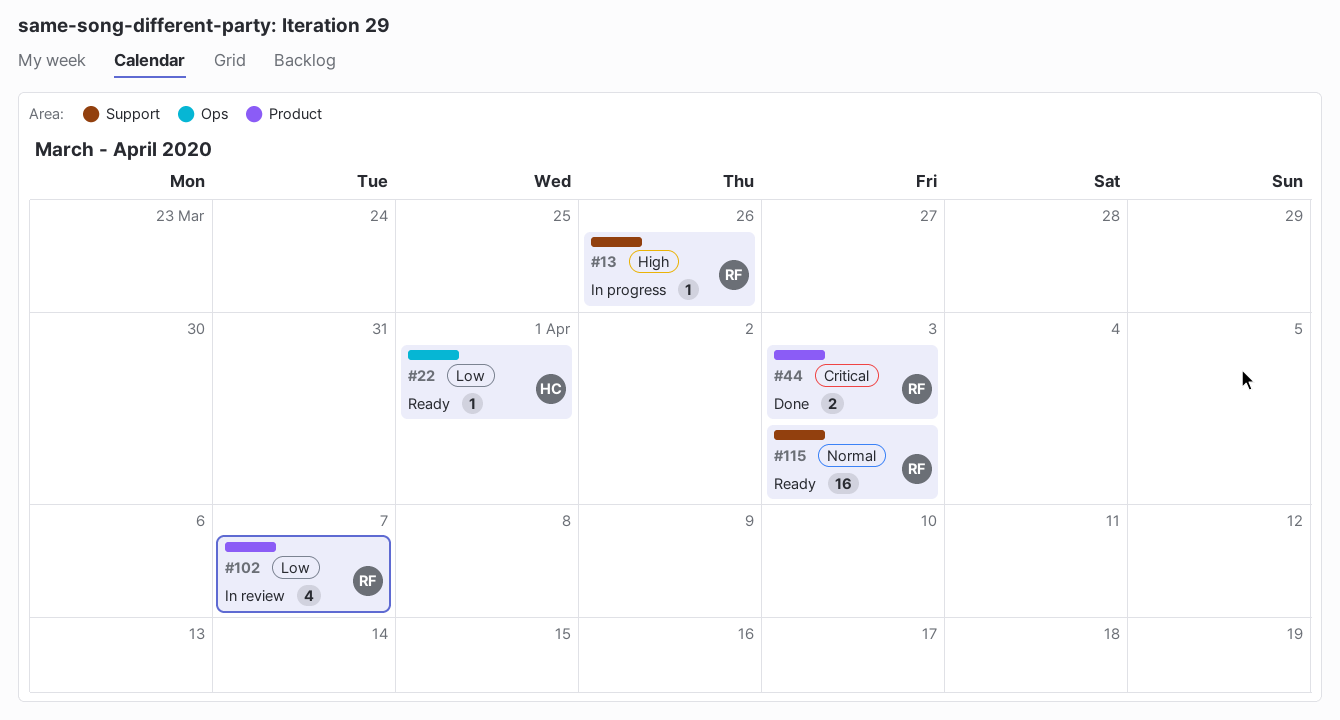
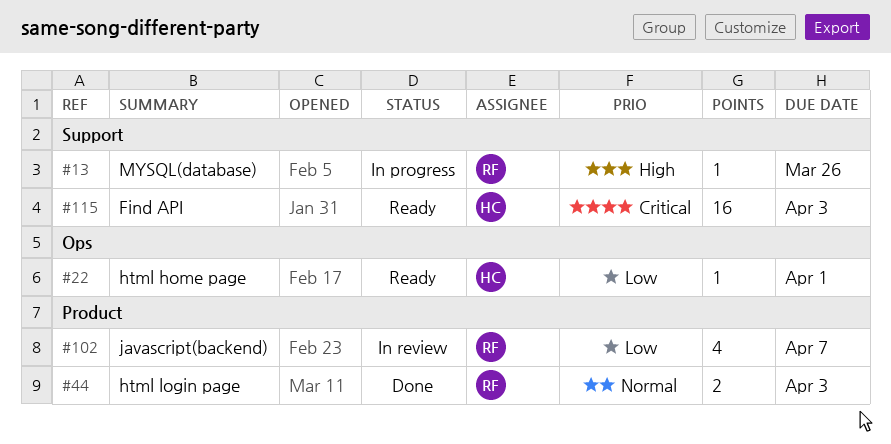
#44, priority: Critical -> Normal
#115, owner: RF -> HC
#115, priority: Normal -> Critical

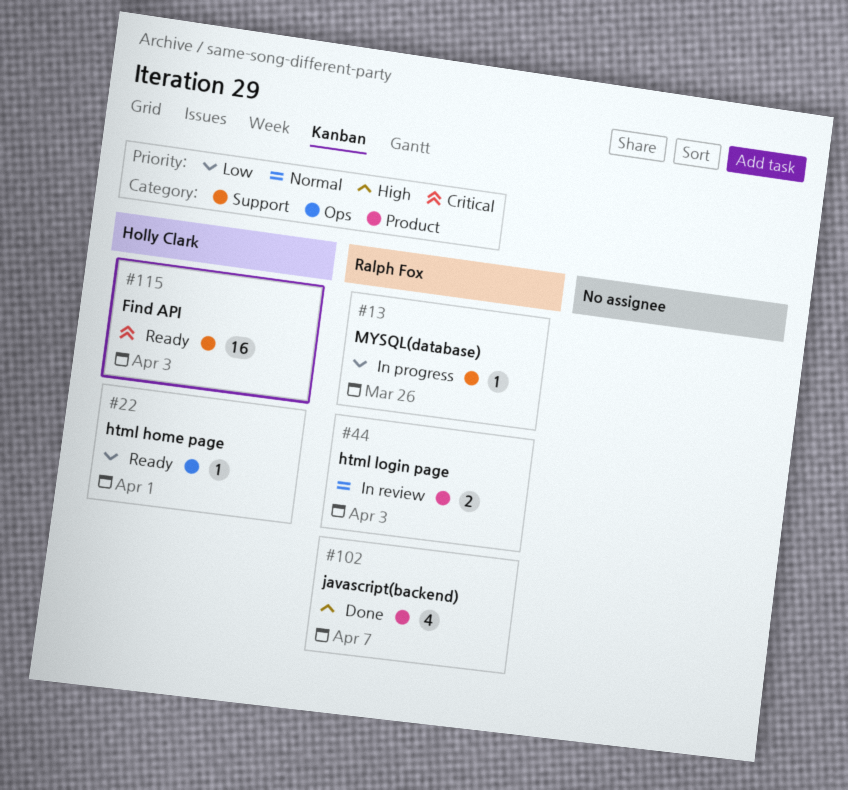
#13, priority: High -> Low
#44, status: Done -> In review
#102, status: In review -> Done
#102, priority: Low -> High

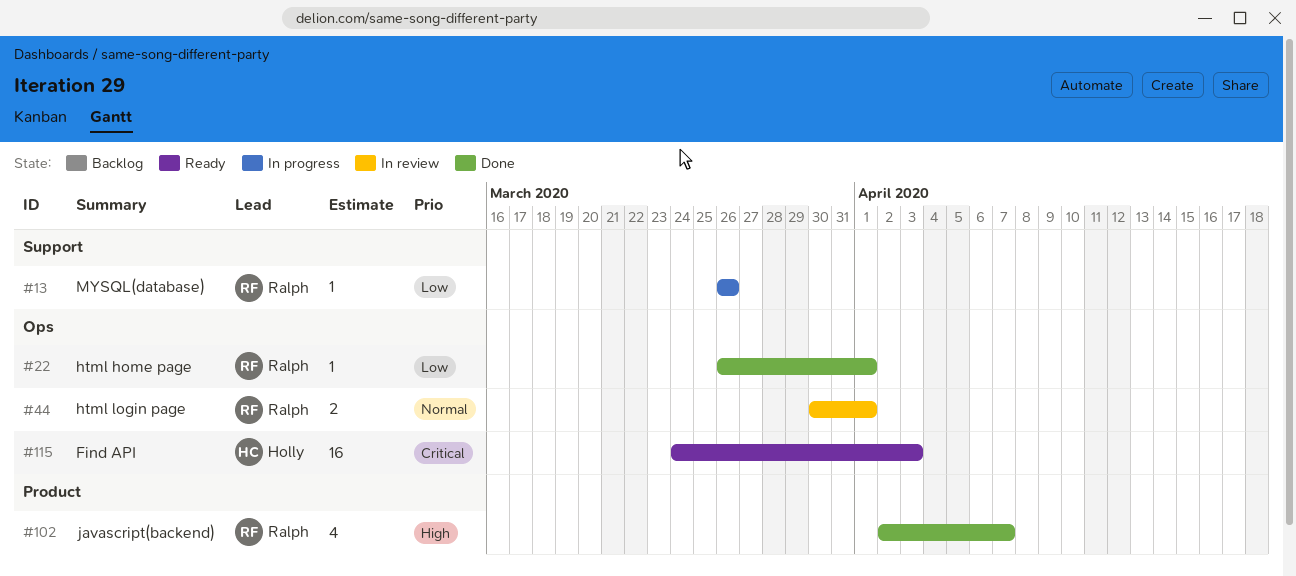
#22, status: Ready -> Done
#22, owner: Holly Clark -> Ralph Fox
#44, label: Product -> Ops
#44, due: Apr 3 -> Apr 1
#115, label: Support -> Ops

